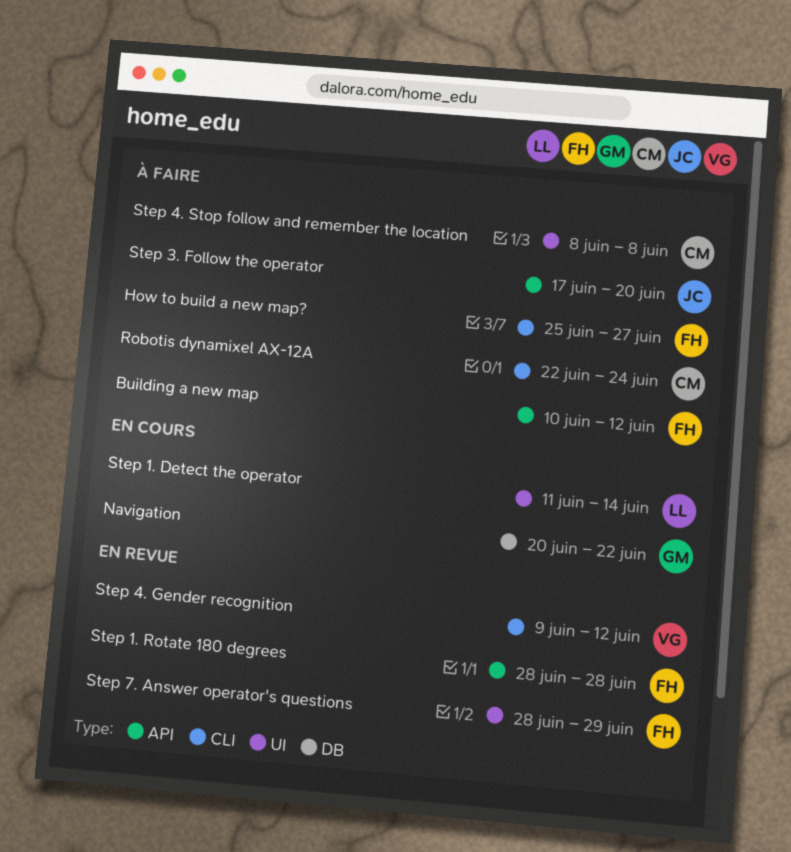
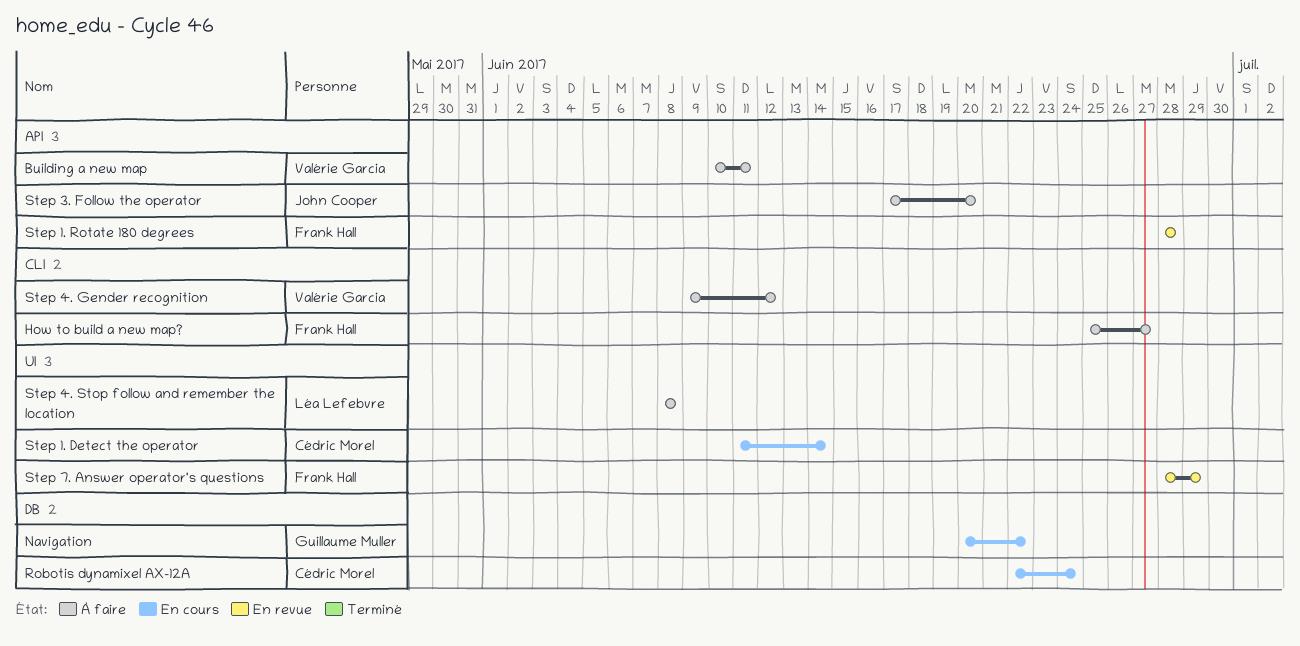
Building a new map, owner: Frank Hall -> Valérie Garcia
Building a new map, due: Jun 12 -> Jun 11
Robotis dynamixel AX-12A, status: À faire -> En cours
Robotis dynamixel AX-12A, label: CLI -> DB
Step 1. Detect the operator, owner: Léa Lefebvre -> Cédric Morel
Step 4. Gender recognition, status: En revue -> À faire
Step 4. Stop follow and remember the location, owner: Cédric Morel -> Léa Lefebvre

